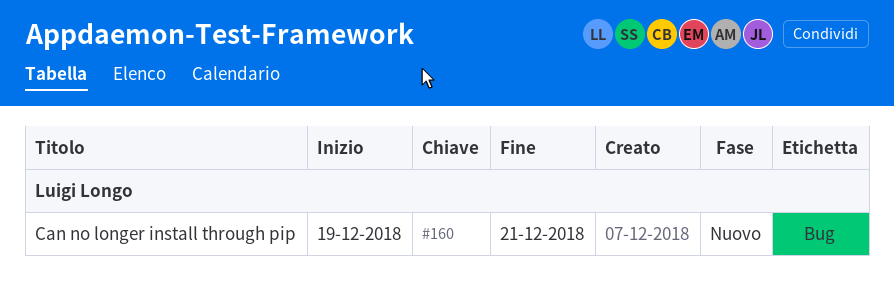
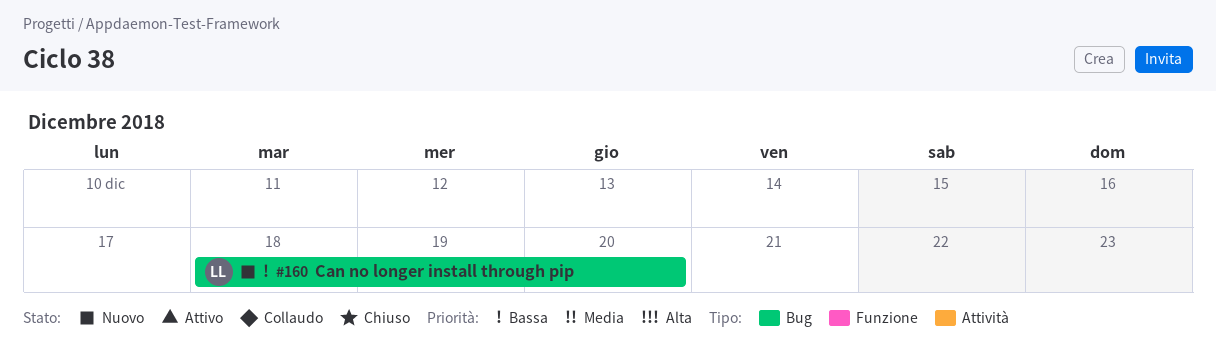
#160, start: Dec 19 -> Dec 18
#160, due: Dec 21 -> Dec 20

